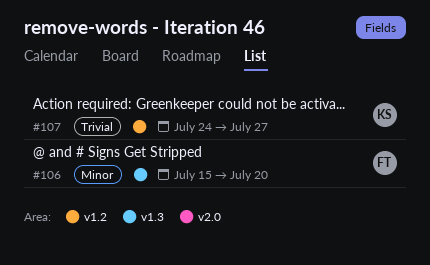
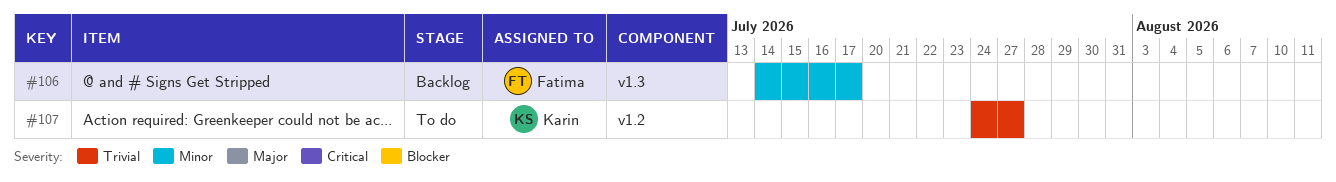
#106, start: Jul 15 -> Jul 14
#106, due: Jul 20 -> Jul 17

